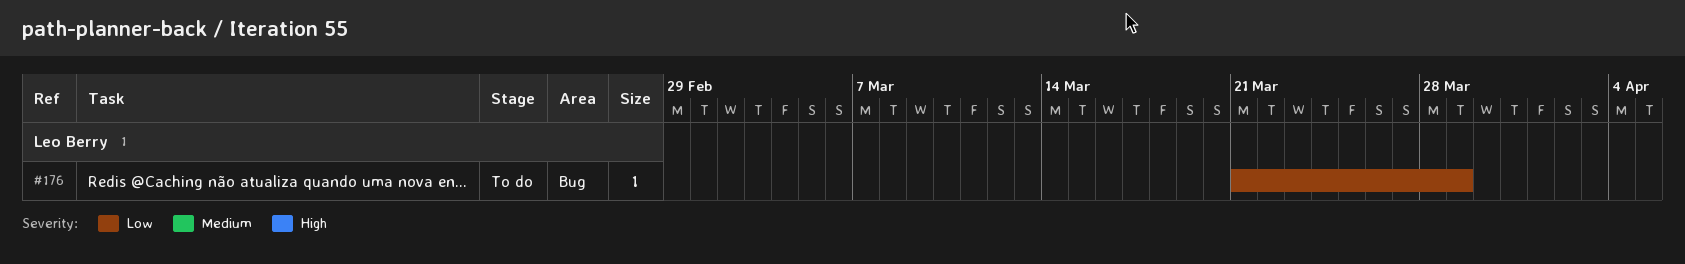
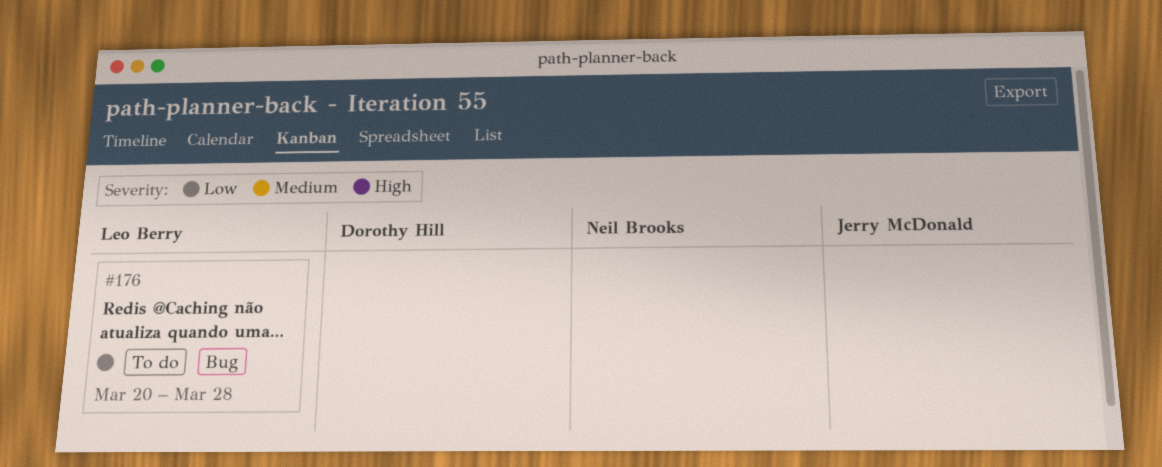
#176, start: Mar 21 -> Mar 20
#176, due: Mar 29 -> Mar 28

